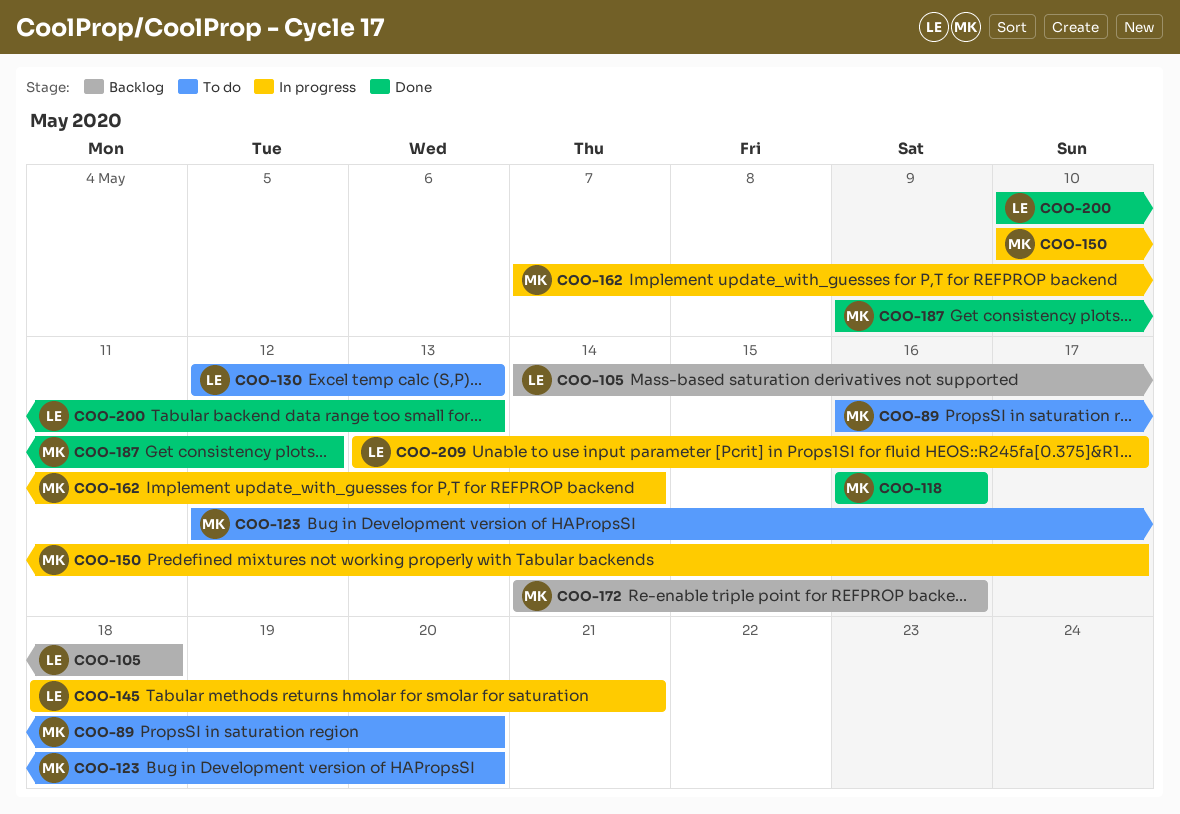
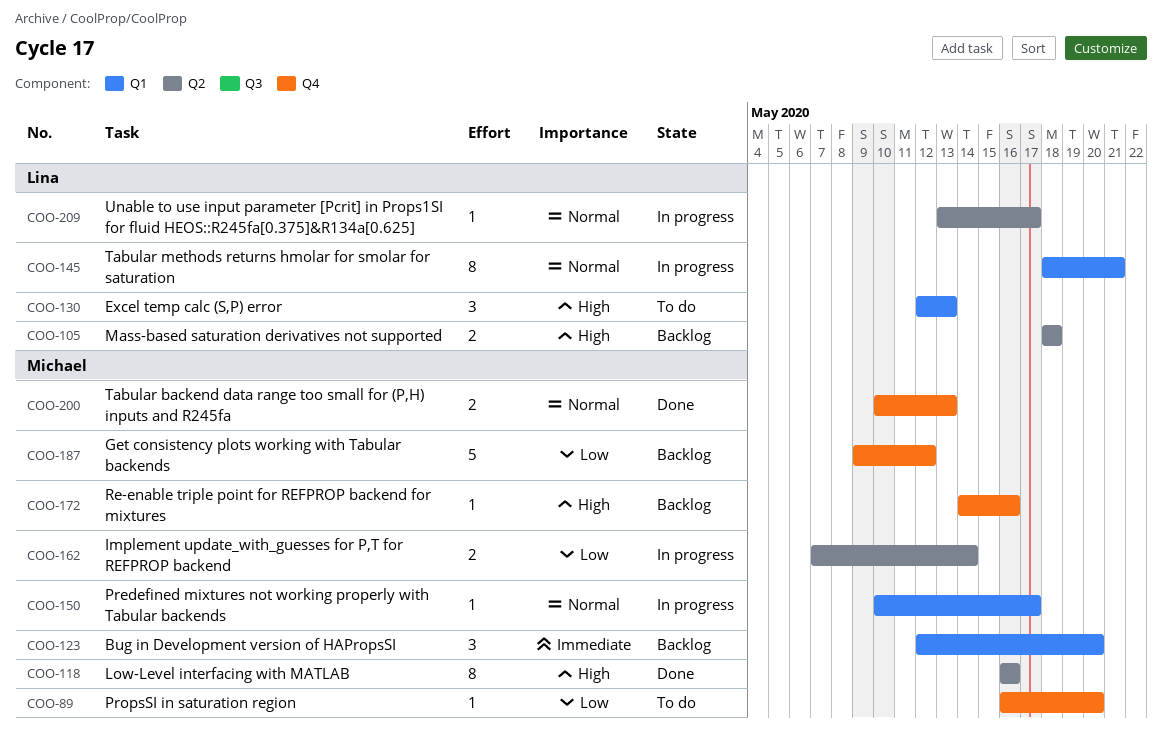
COO-105, start: May 14 -> May 18
COO-123, status: To do -> Backlog
COO-187, status: Done -> Backlog
COO-200, owner: Lina -> Michael

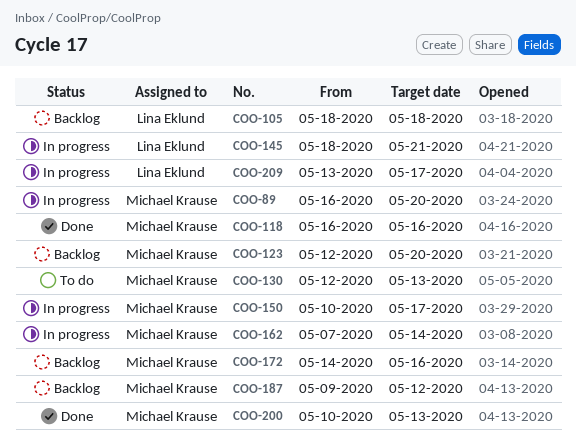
COO-89, status: To do -> In progress
COO-130, owner: Lina Eklund -> Michael Krause

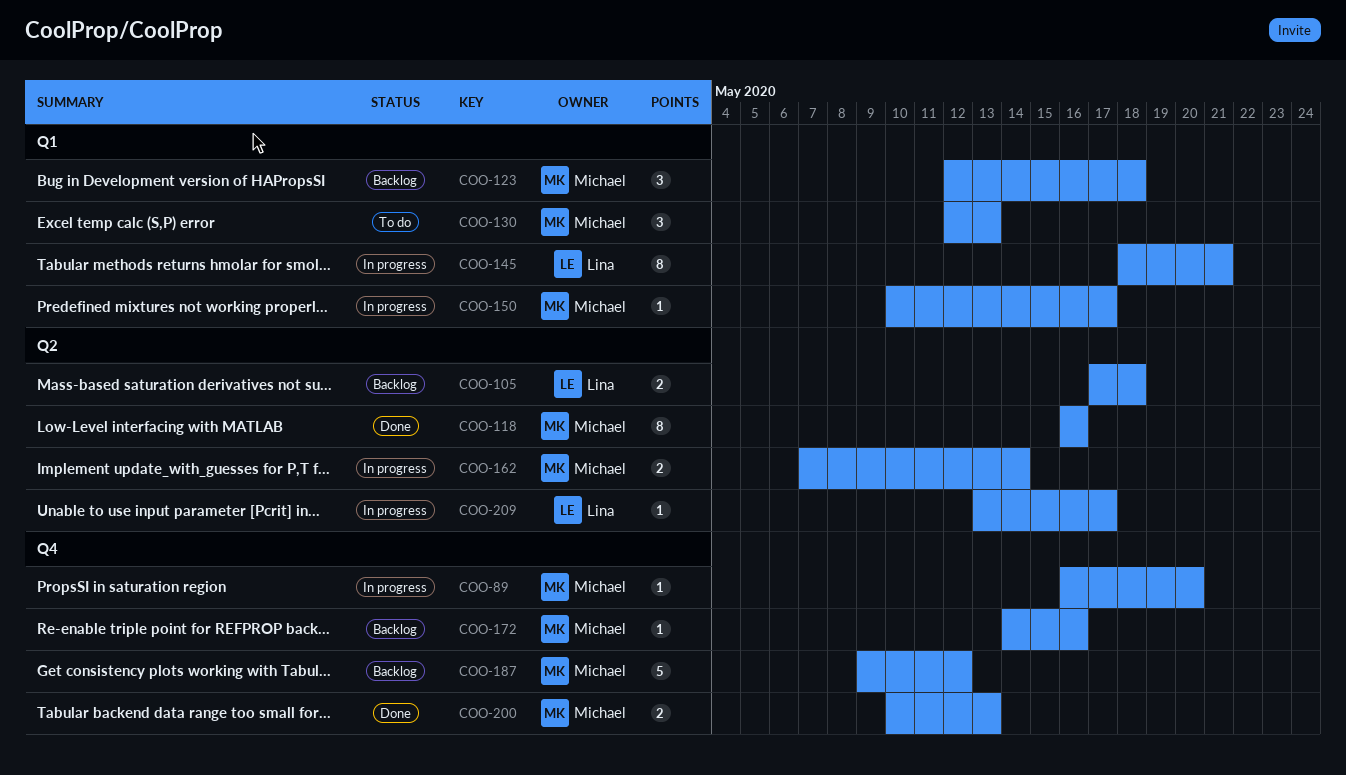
COO-105, start: May 18 -> May 17
COO-123, due: May 20 -> May 18

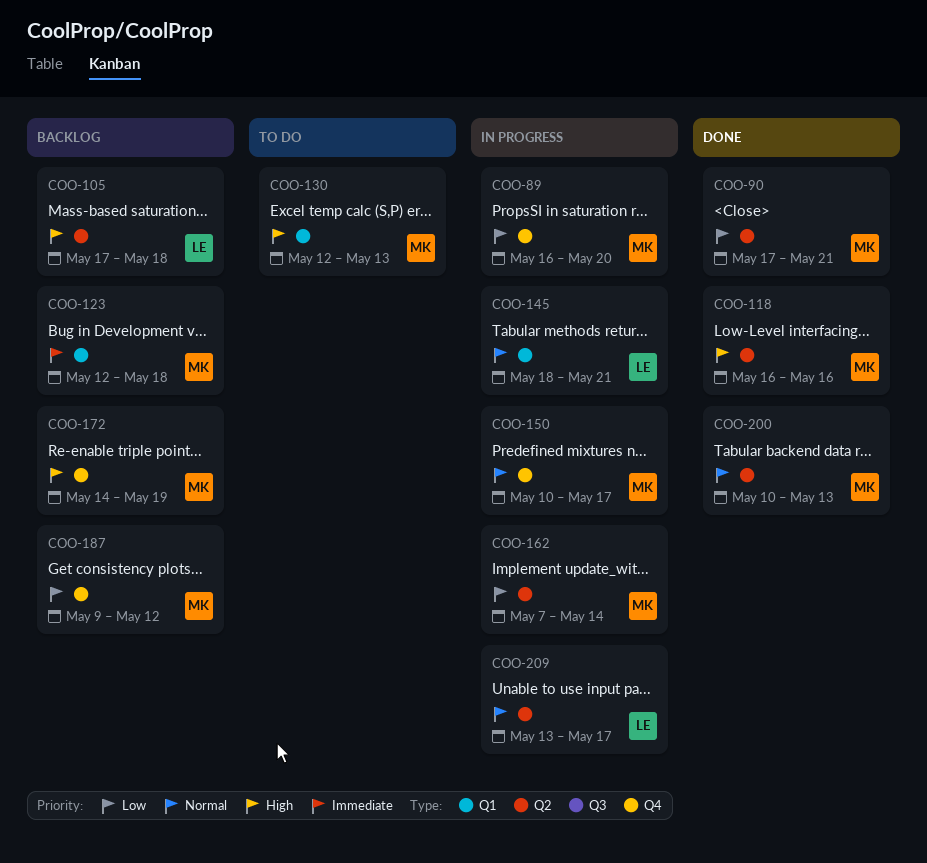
COO-90: none -> present
COO-150, label: Q1 -> Q4
COO-172, due: May 16 -> May 19
COO-200, label: Q4 -> Q2

